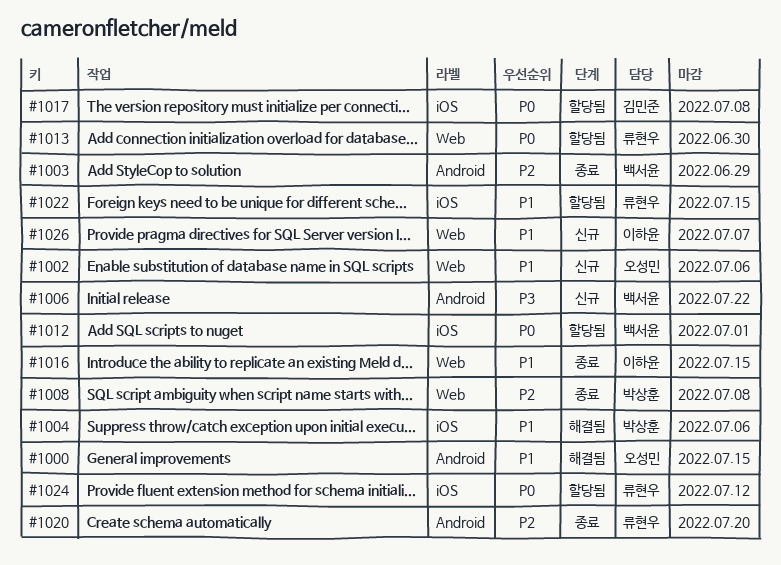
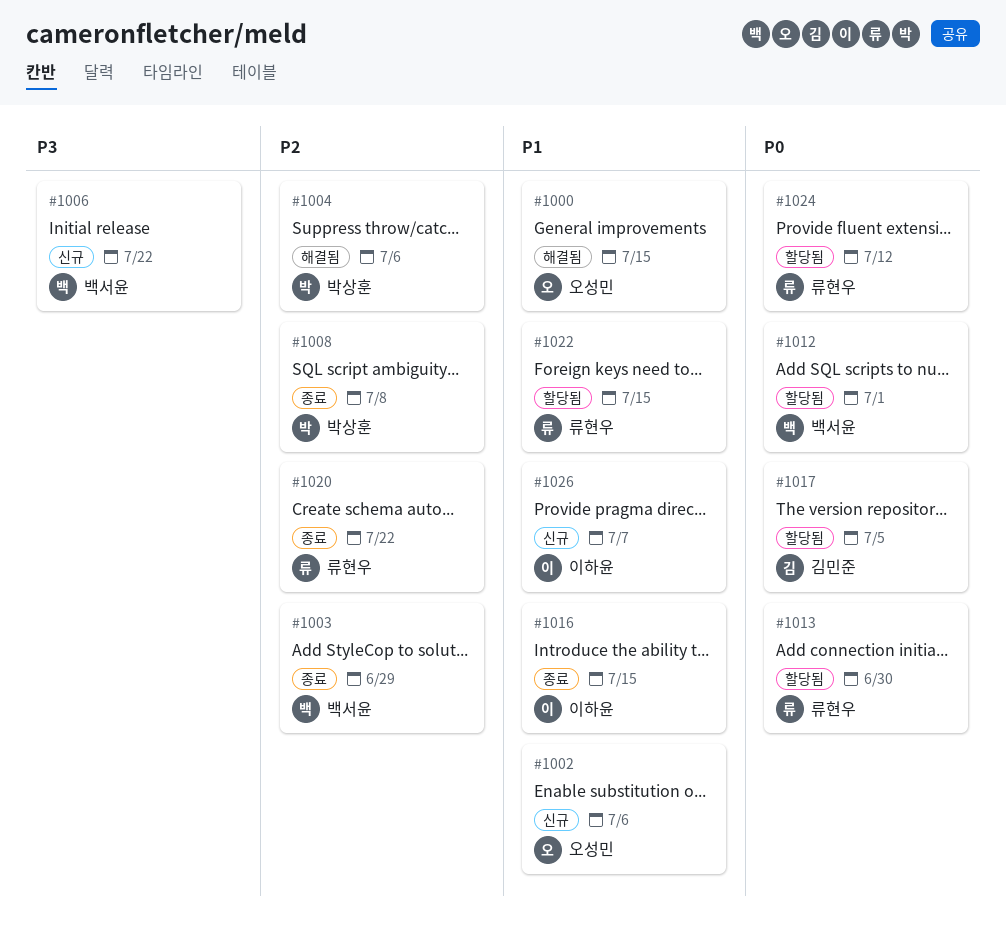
#1004, priority: P1 -> P2
#1017, due: Jul 8 -> Jul 5
#1020, due: Jul 20 -> Jul 22

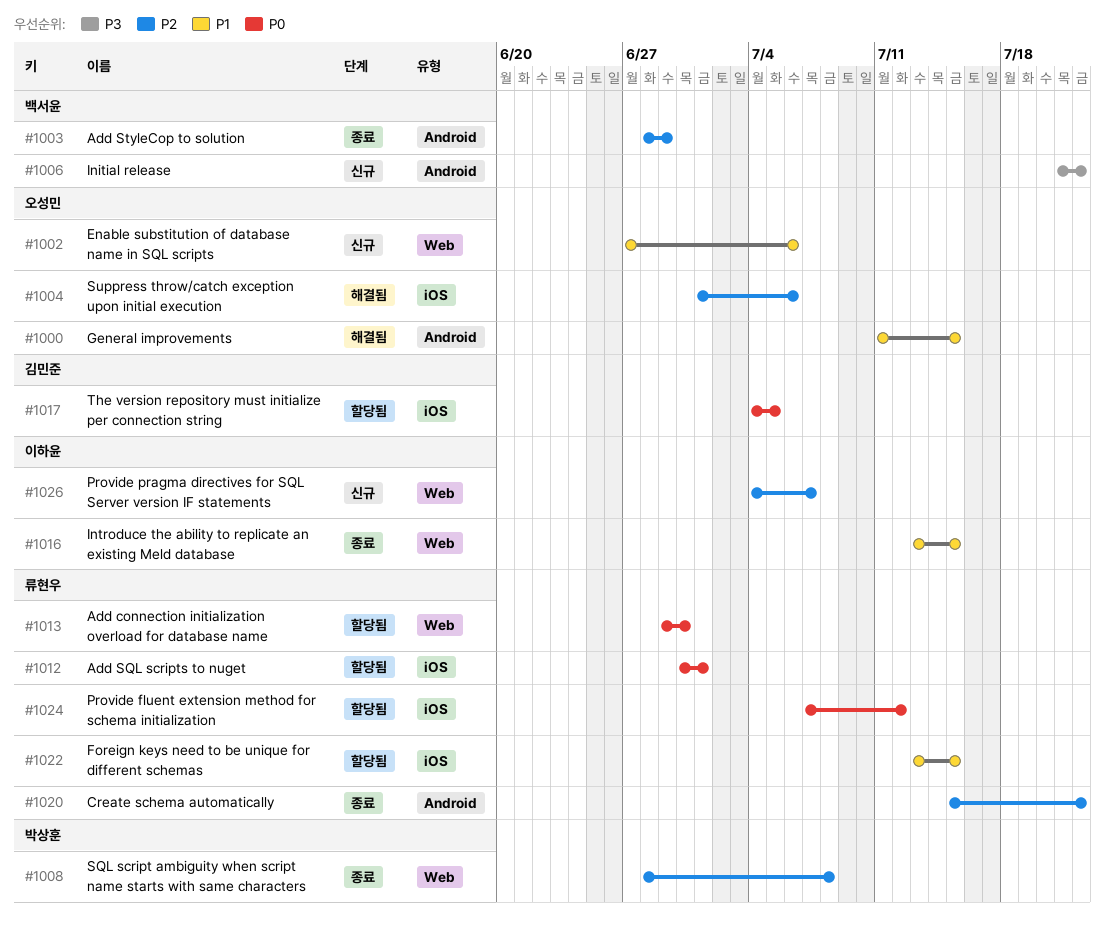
#1004, owner: 박상훈 -> 오성민
#1012, owner: 백서윤 -> 류현우
#1026, priority: P1 -> P2

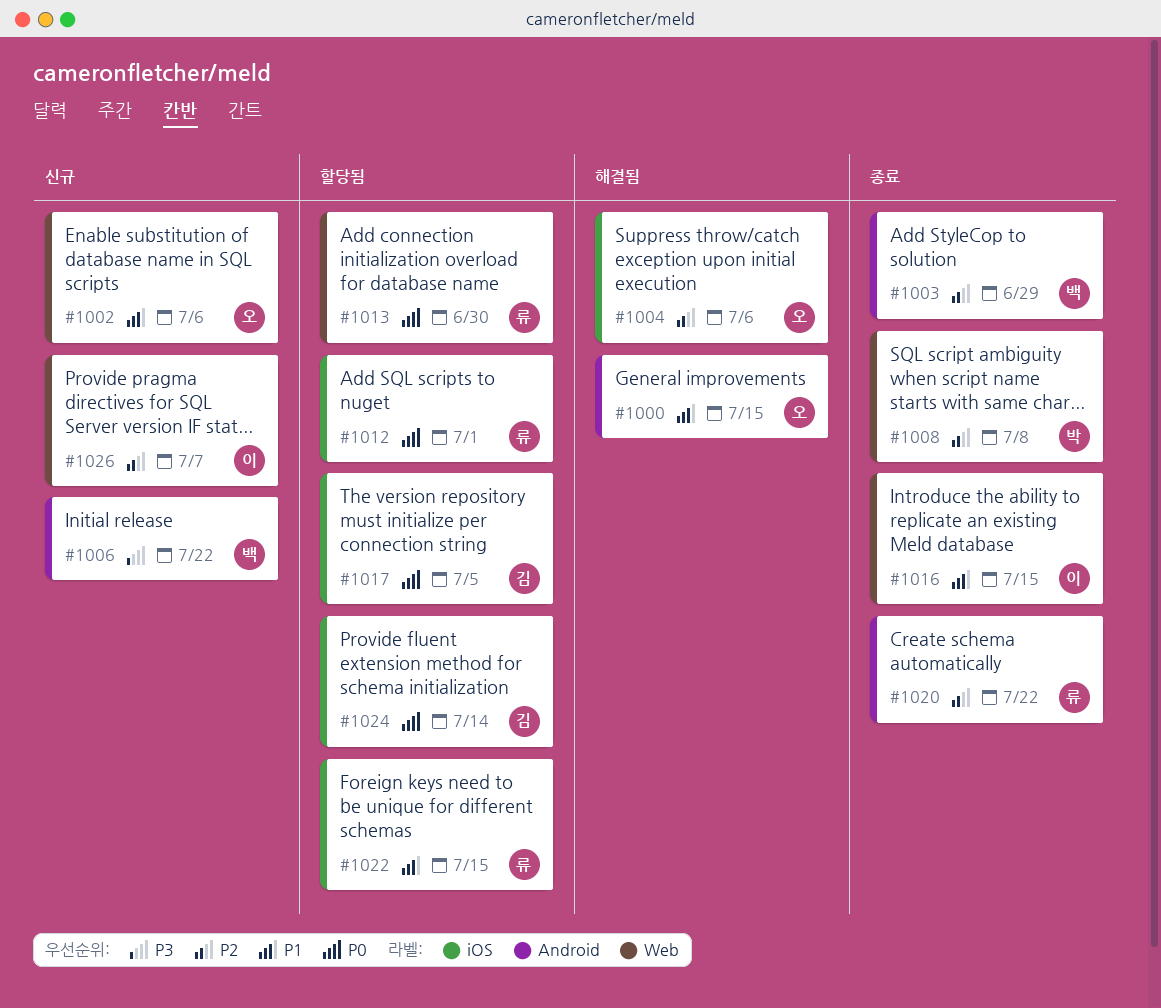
#1024, owner: 류현우 -> 김민준
#1024, due: Jul 12 -> Jul 14

